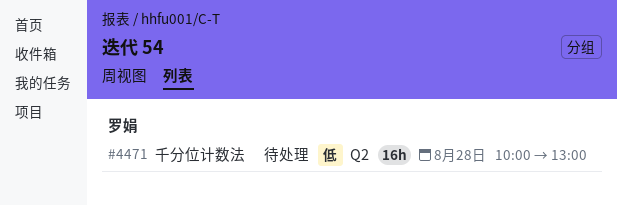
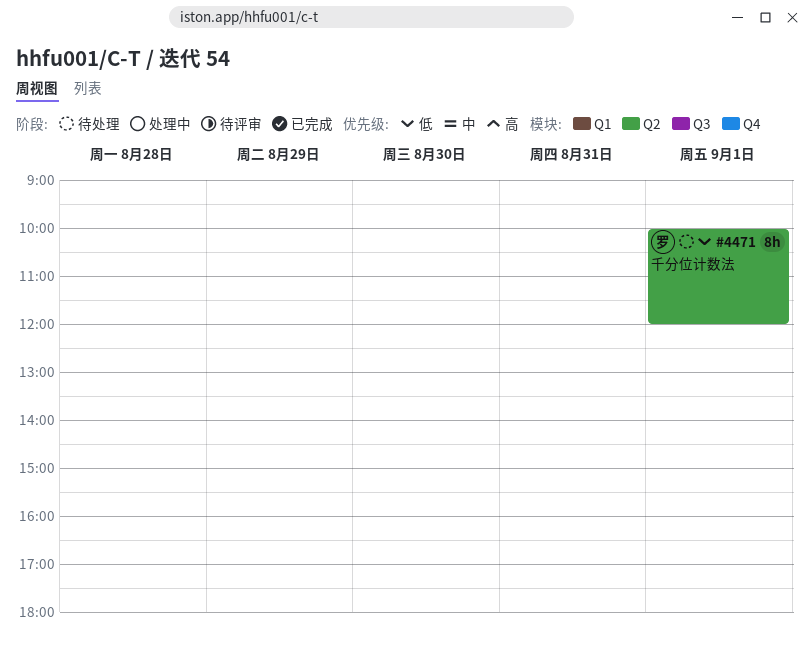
#4471, estimate: 16h -> 8h
#4471, day: Aug 28 -> Sep 1
#4471, ends: 13:00 -> 12:00

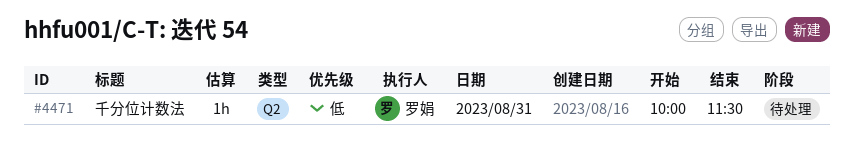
#4471, estimate: 8h -> 1h
#4471, day: Sep 1 -> Aug 31
#4471, ends: 12:00 -> 11:30

